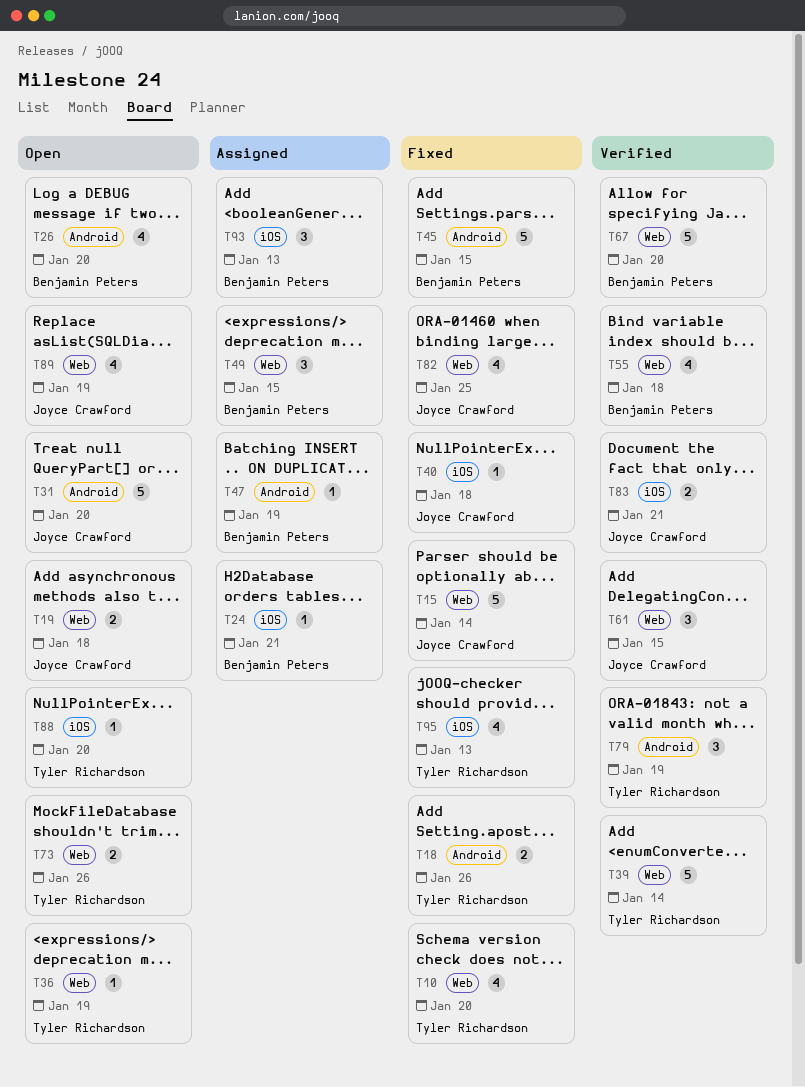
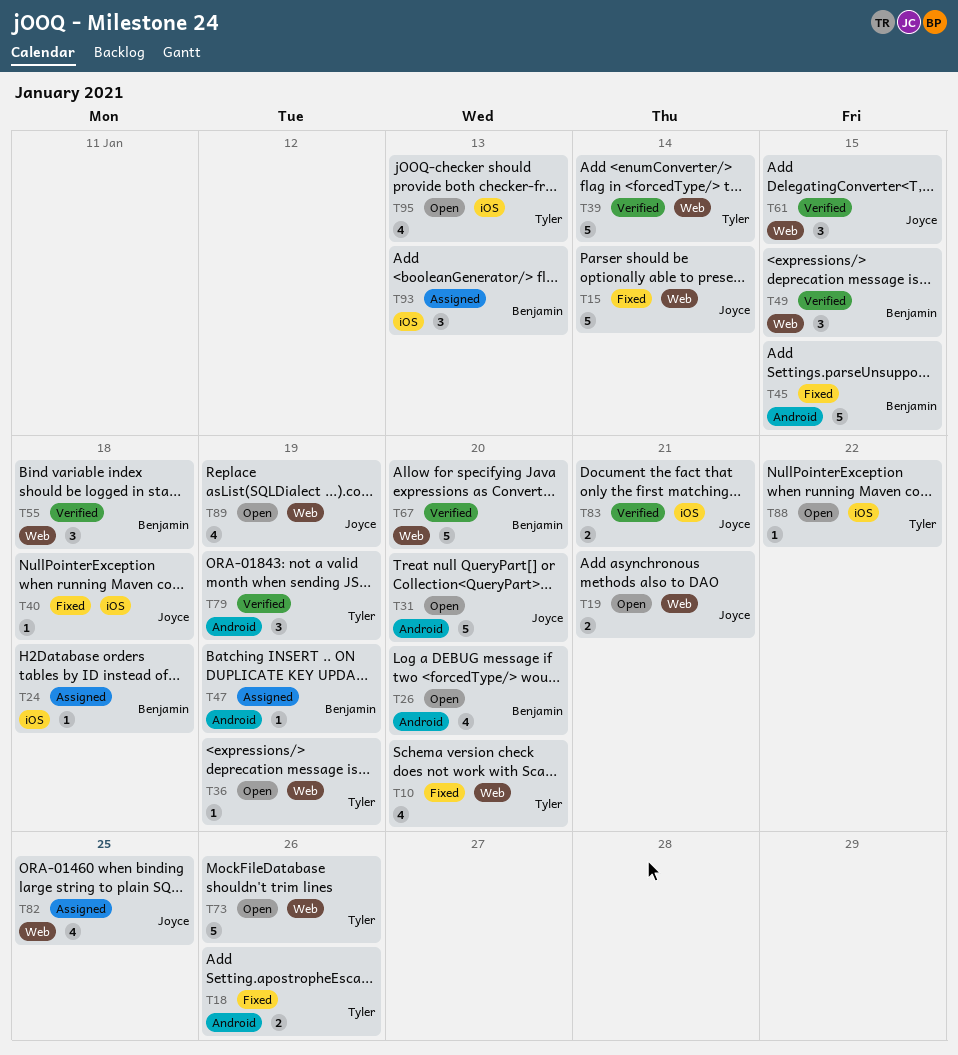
T19, due: Jan 18 -> Jan 21
T24, due: Jan 21 -> Jan 18
T49, status: Assigned -> Verified
T55, estimate: 4 -> 3
T73, estimate: 2 -> 5
T82, status: Fixed -> Assigned
T88, due: Jan 20 -> Jan 22
T95, status: Fixed -> Open

